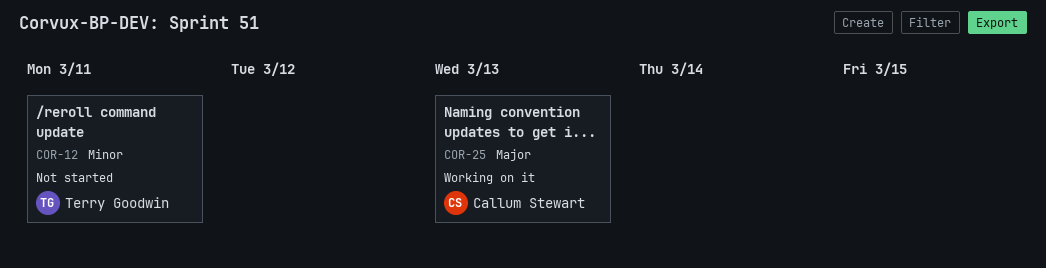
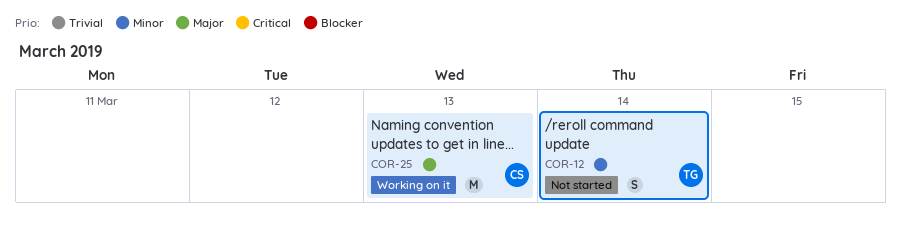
COR-12, due: Mar 11 -> Mar 14

